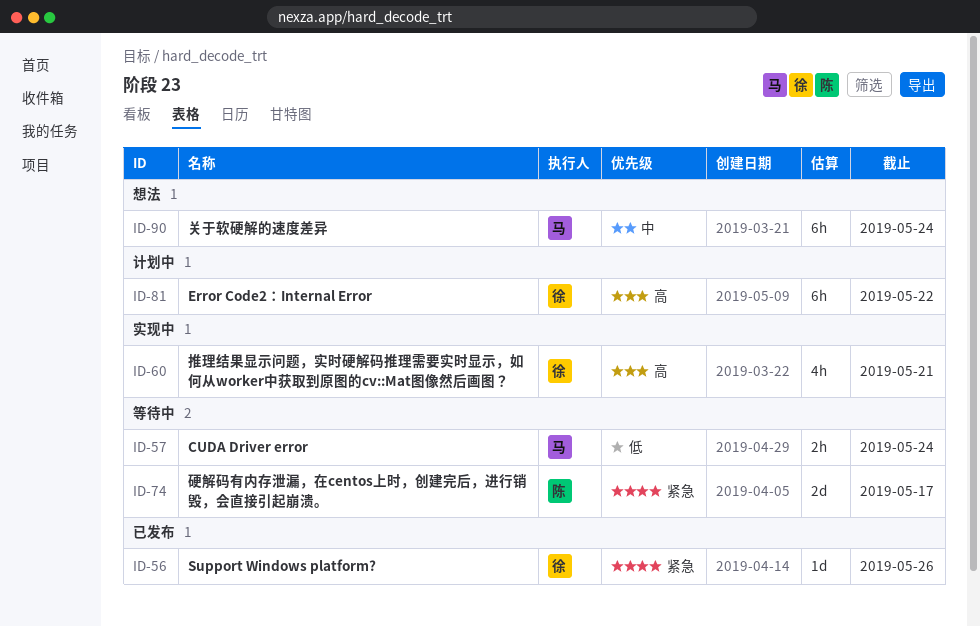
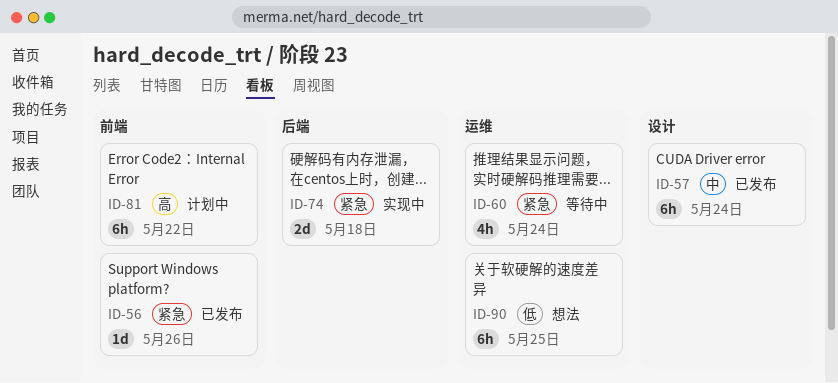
ID-57, status: 等待中 -> 已发布
ID-57, priority: 低 -> 中
ID-57, estimate: 2h -> 6h
ID-60, status: 实现中 -> 等待中
ID-60, priority: 高 -> 紧急
ID-60, due: May 21 -> May 24
ID-74, status: 等待中 -> 实现中
ID-74, due: May 17 -> May 18
ID-90, priority: 中 -> 低
ID-90, due: May 24 -> May 25

